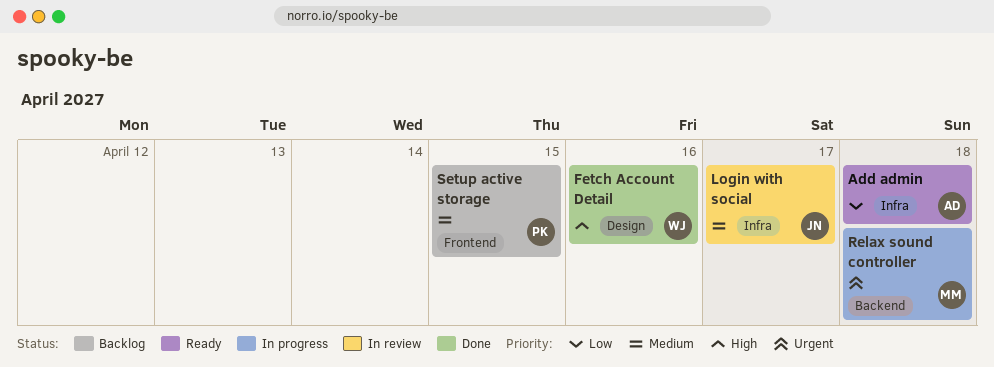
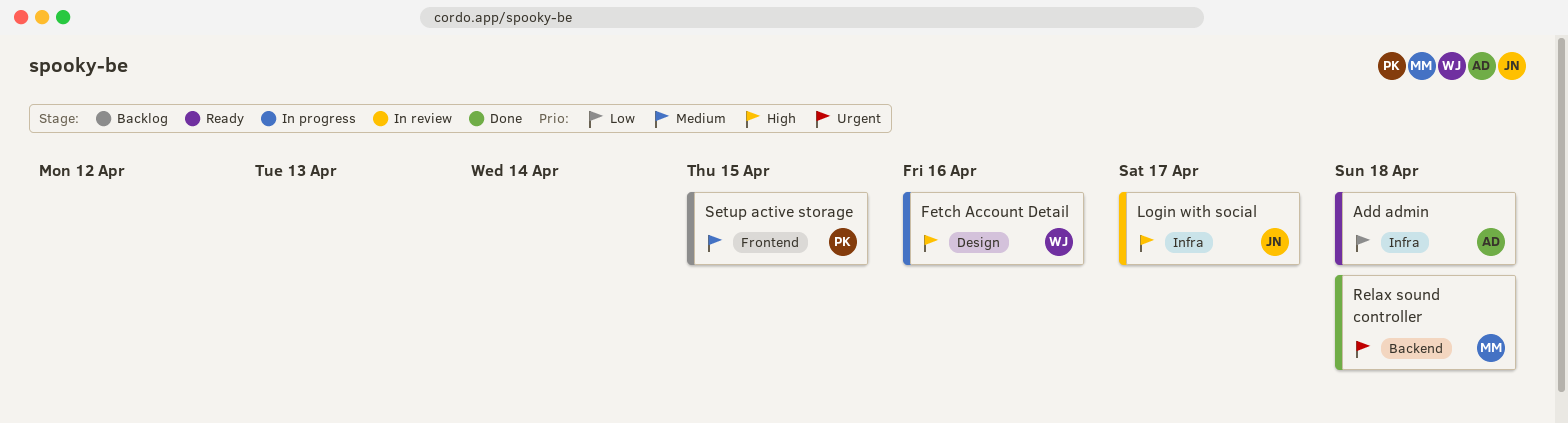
Fetch Account Detail, status: Done -> In progress
Login with social, priority: Medium -> High
Relax sound controller, status: In progress -> Done

